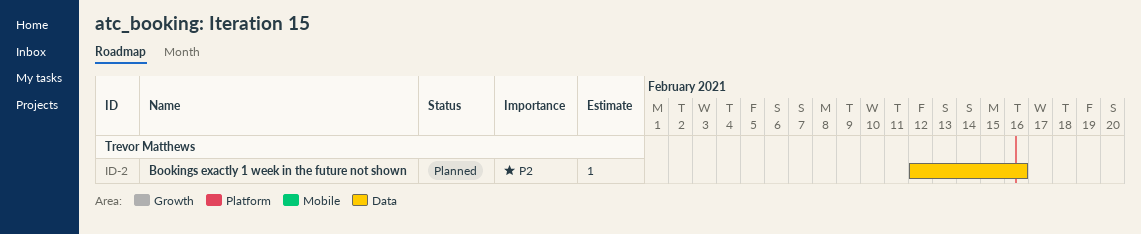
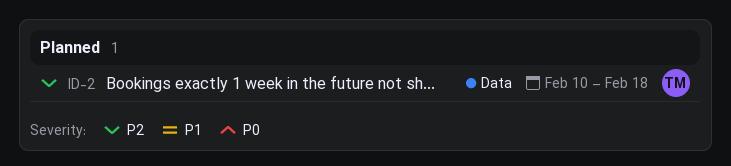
ID-2, start: Feb 12 -> Feb 10
ID-2, due: Feb 16 -> Feb 18

